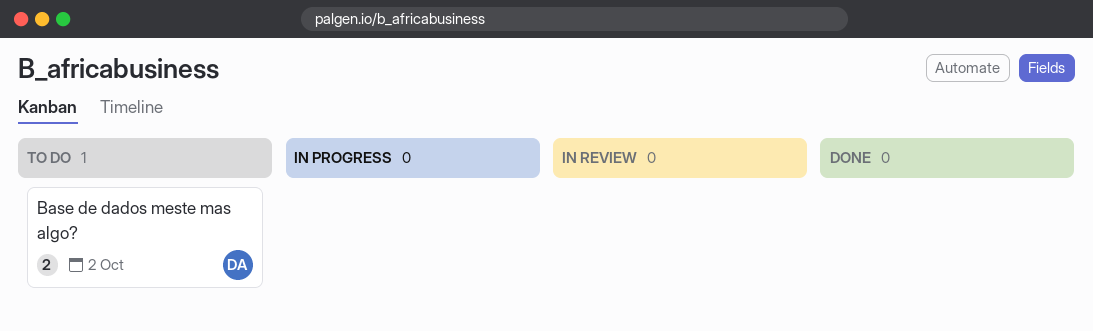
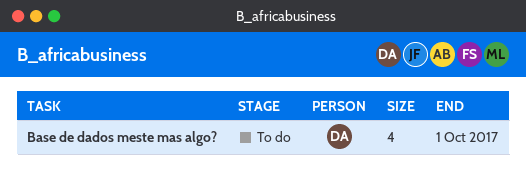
Base de dados meste mas algo?, estimate: 2 -> 4
Base de dados meste mas algo?, due: Oct 2 -> Oct 1

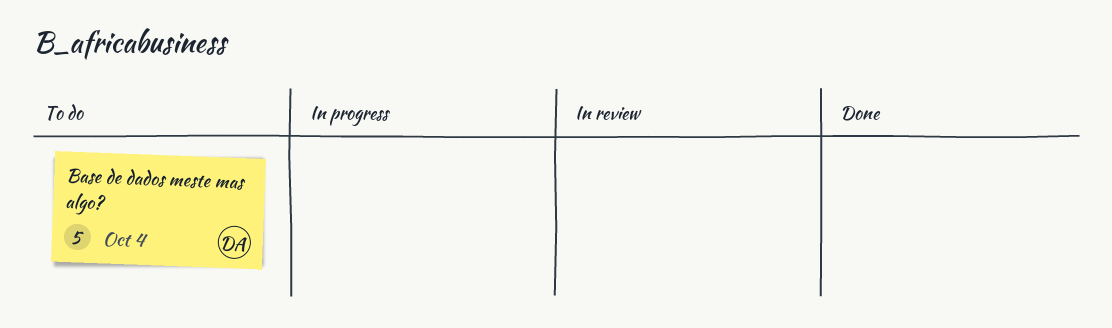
Base de dados meste mas algo?, estimate: 4 -> 5
Base de dados meste mas algo?, due: Oct 1 -> Oct 4

